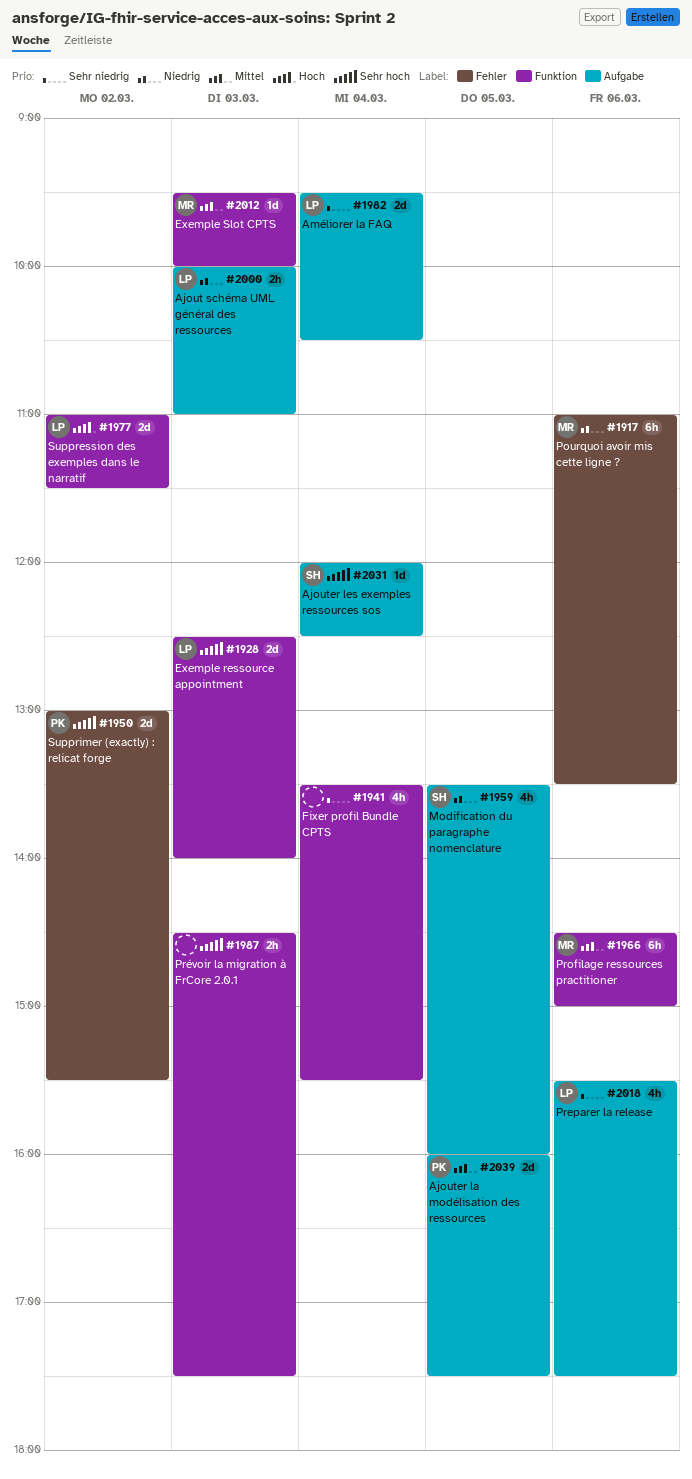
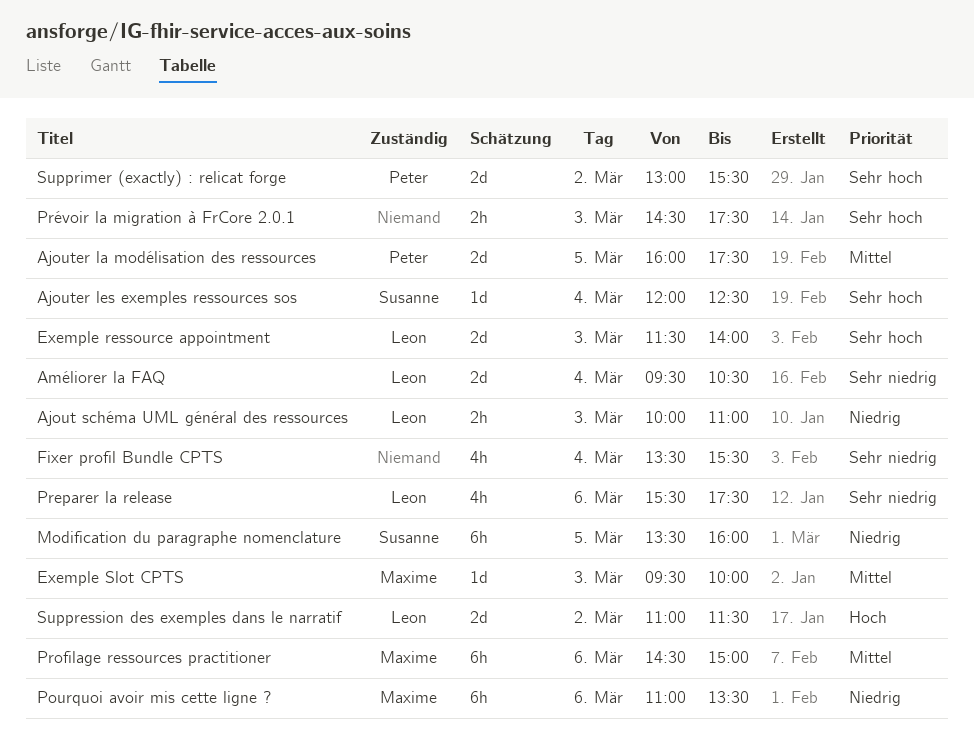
Exemple ressource appointment, begins: 12:30 -> 11:30
Modification du paragraphe nomenclature, estimate: 4h -> 6h

